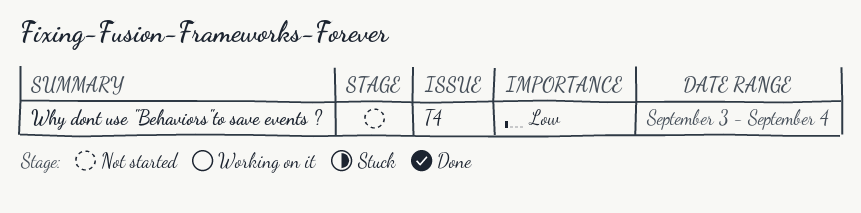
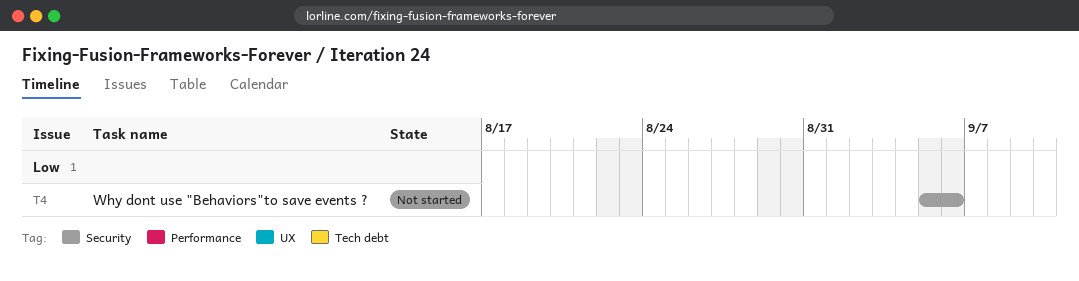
T4, start: Sep 3 -> Sep 5
T4, due: Sep 4 -> Sep 6

